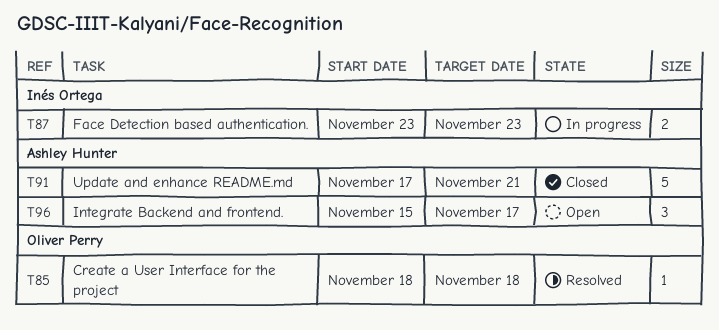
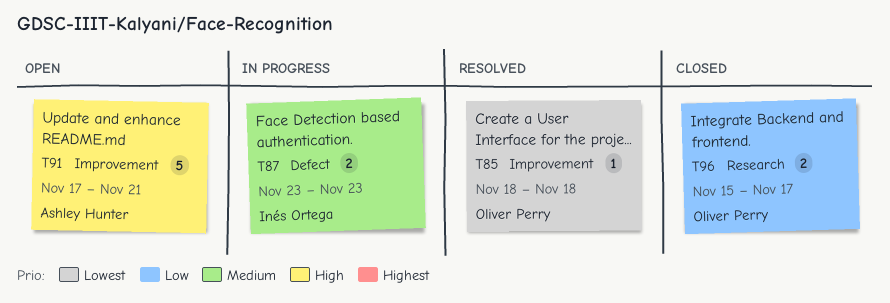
T91, status: Closed -> Open
T96, status: Open -> Closed
T96, owner: Ashley Hunter -> Oliver Perry
T96, estimate: 3 -> 2

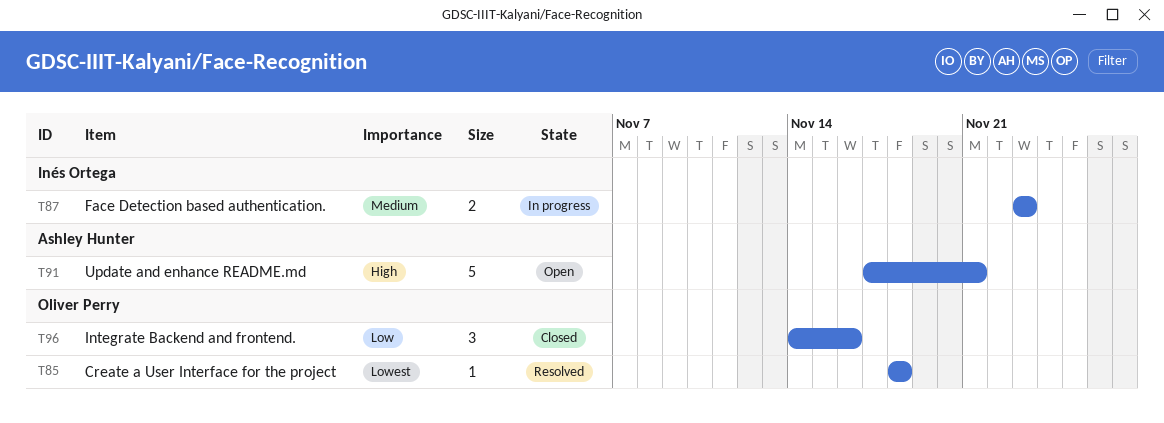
T96, estimate: 2 -> 3
T96, start: Nov 15 -> Nov 14
T96, due: Nov 17 -> Nov 16

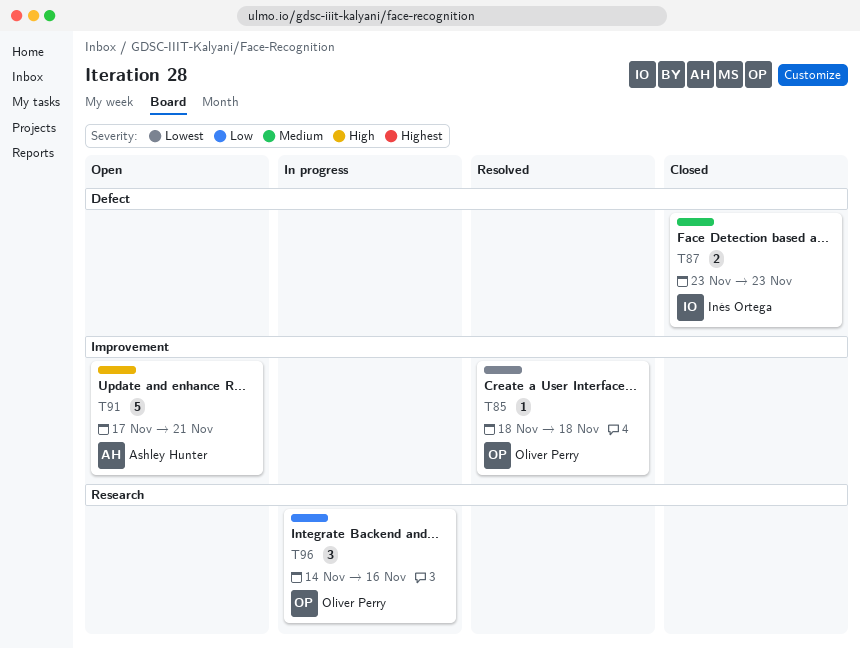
T87, status: In progress -> Closed
T96, status: Closed -> In progress

